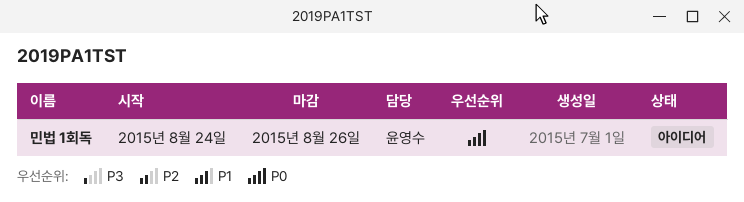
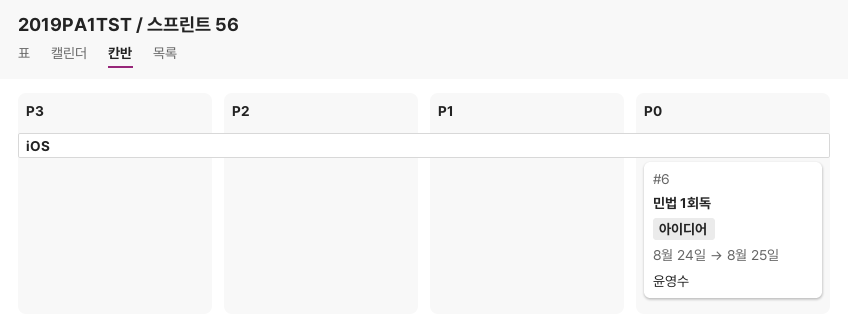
민법 1회독, due: Aug 26 -> Aug 25

